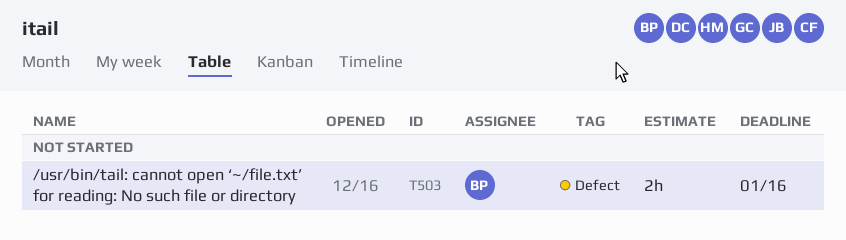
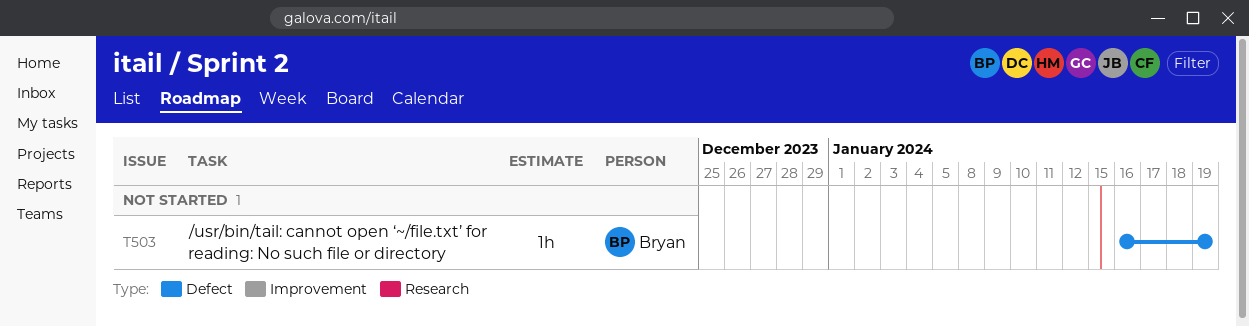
T503, estimate: 2h -> 1h
T503, due: Jan 16 -> Jan 19

